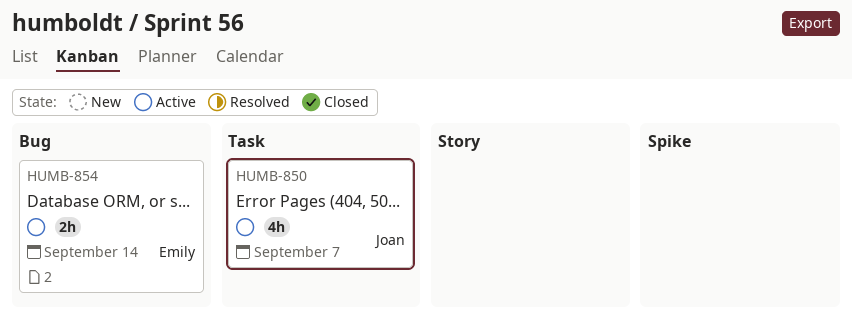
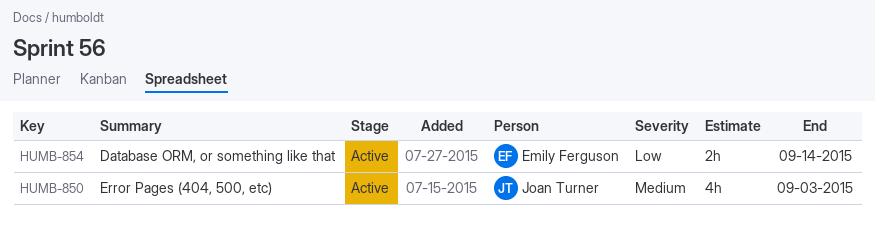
HUMB-850, due: Sep 7 -> Sep 3

